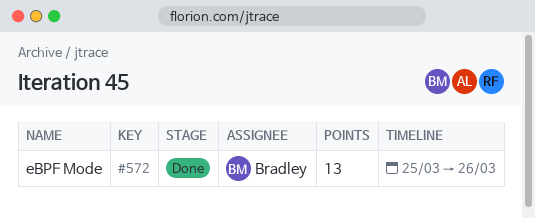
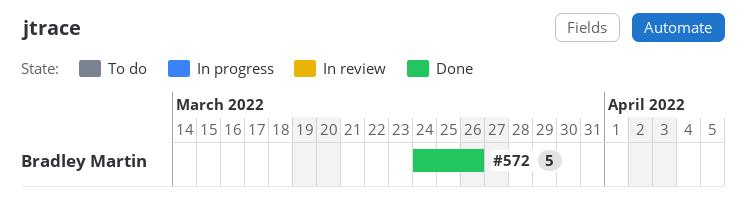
#572, estimate: 13 -> 5
#572, start: Mar 25 -> Mar 24

